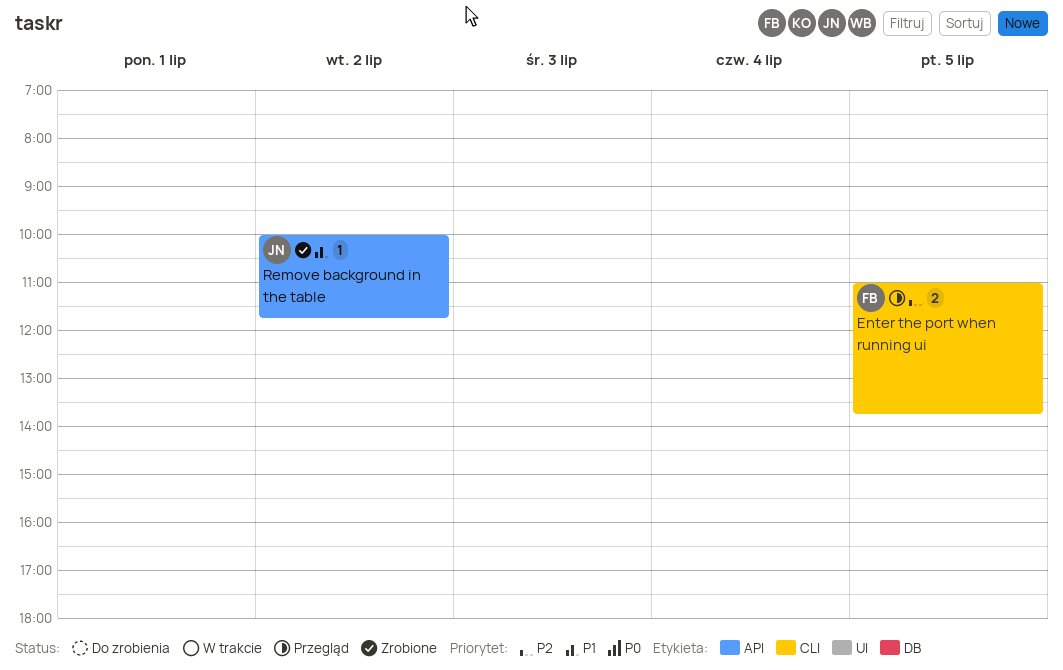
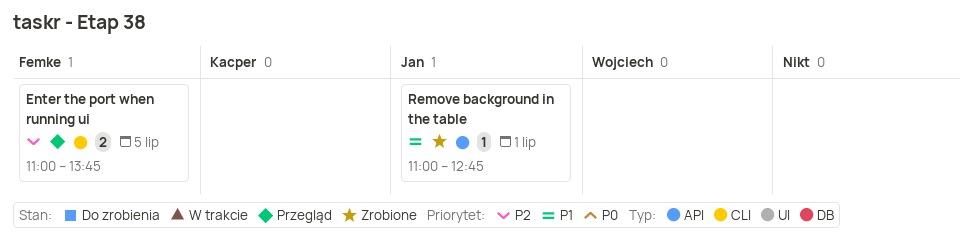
Remove background in the table, day: Jul 2 -> Jul 1
Remove background in the table, begins: 10:00 -> 11:00
Remove background in the table, ends: 11:45 -> 12:45

